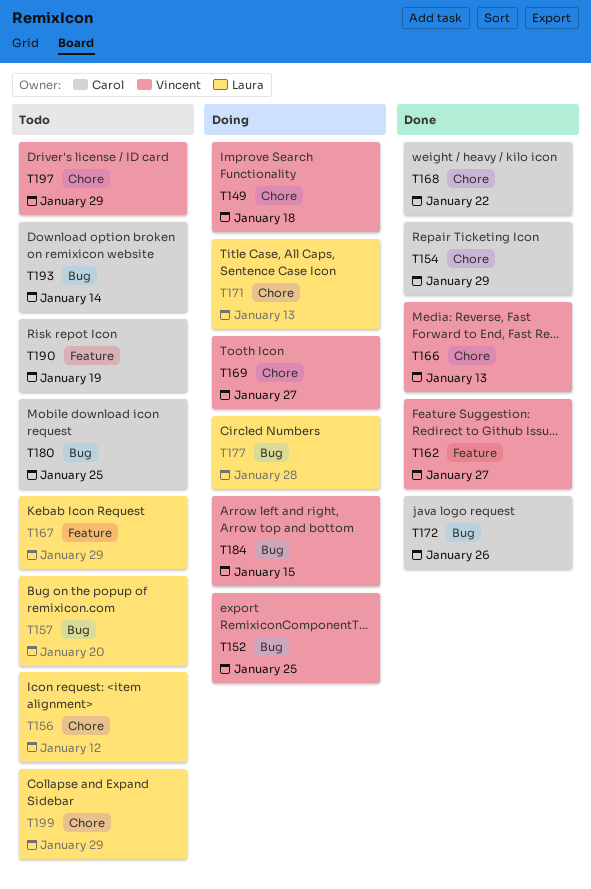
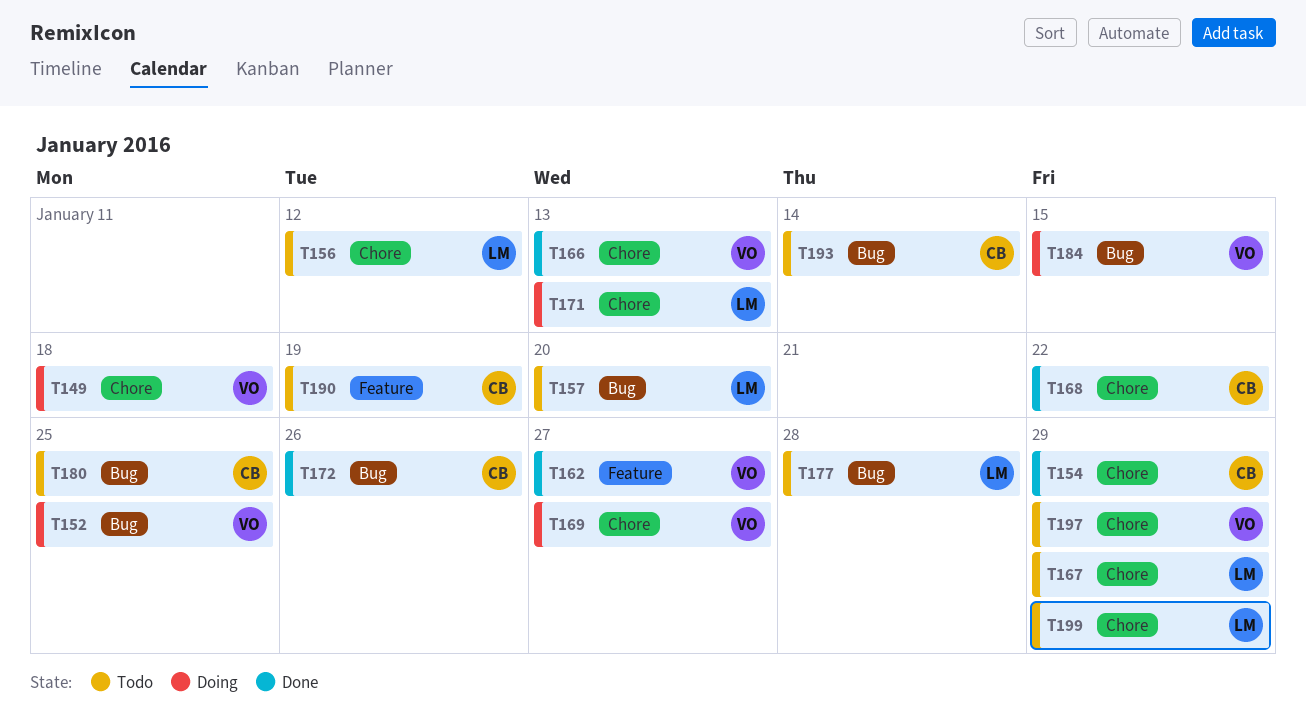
T167, label: Feature -> Chore
T177, status: Doing -> Todo

